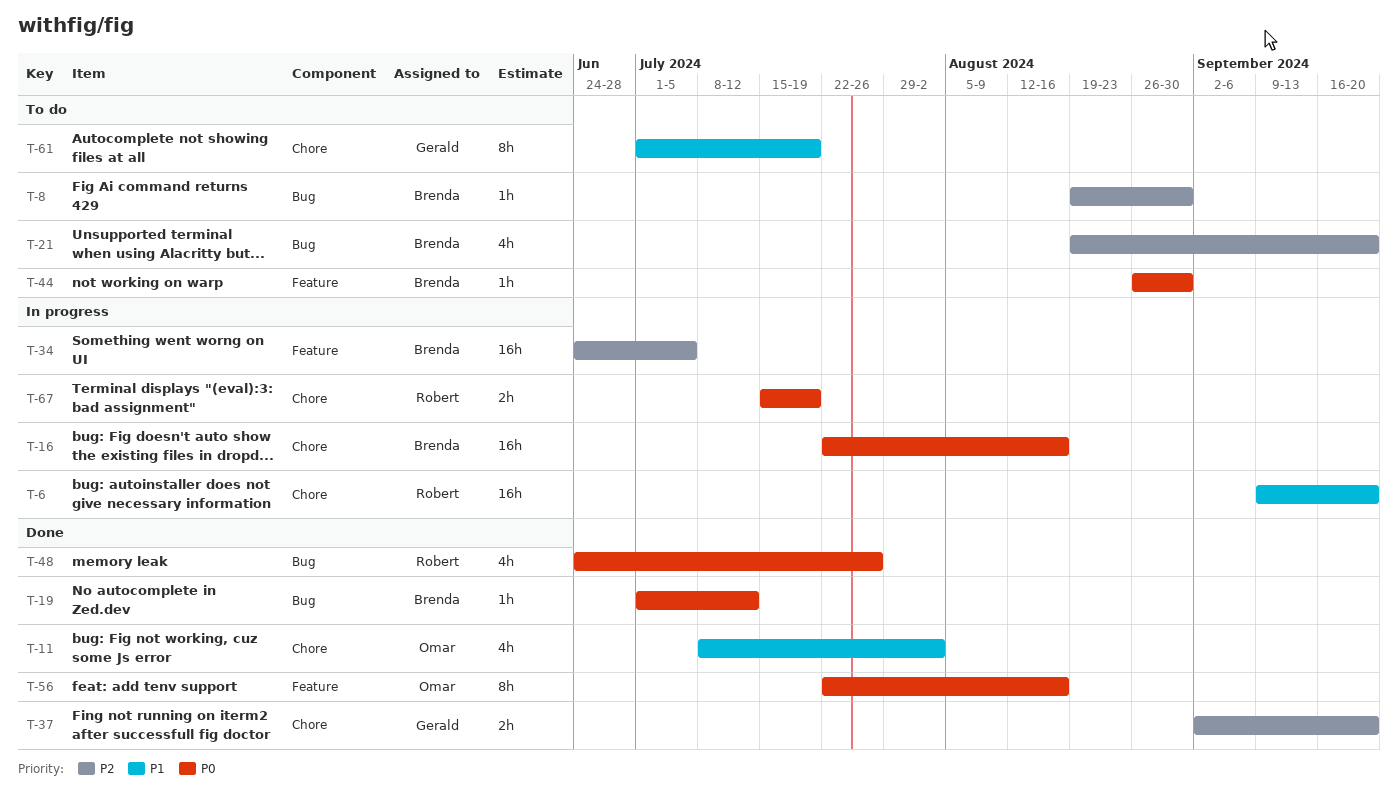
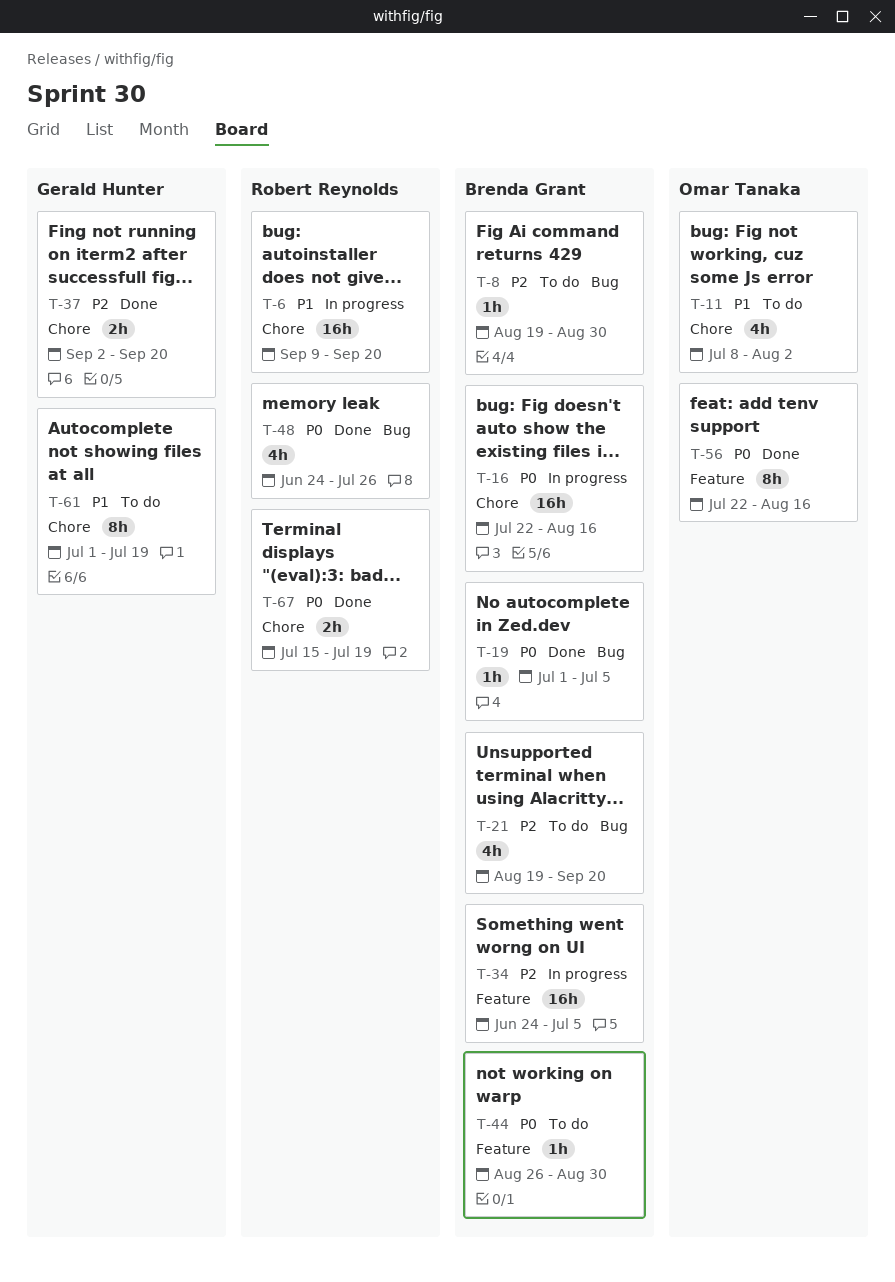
T-11, status: Done -> To do
T-19, due: Jul 12 -> Jul 5
T-67, status: In progress -> Done

